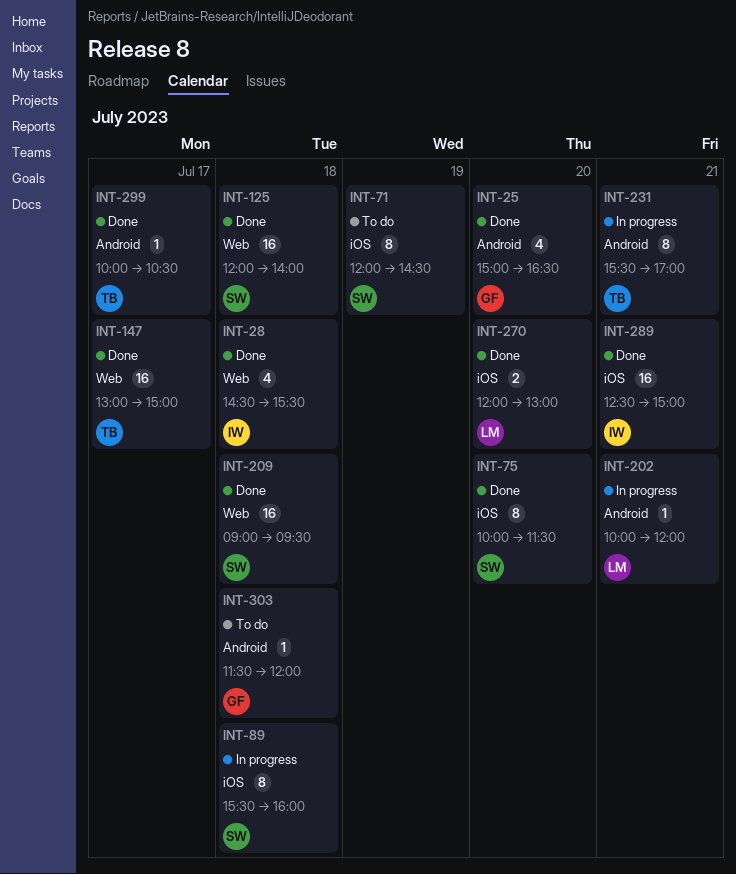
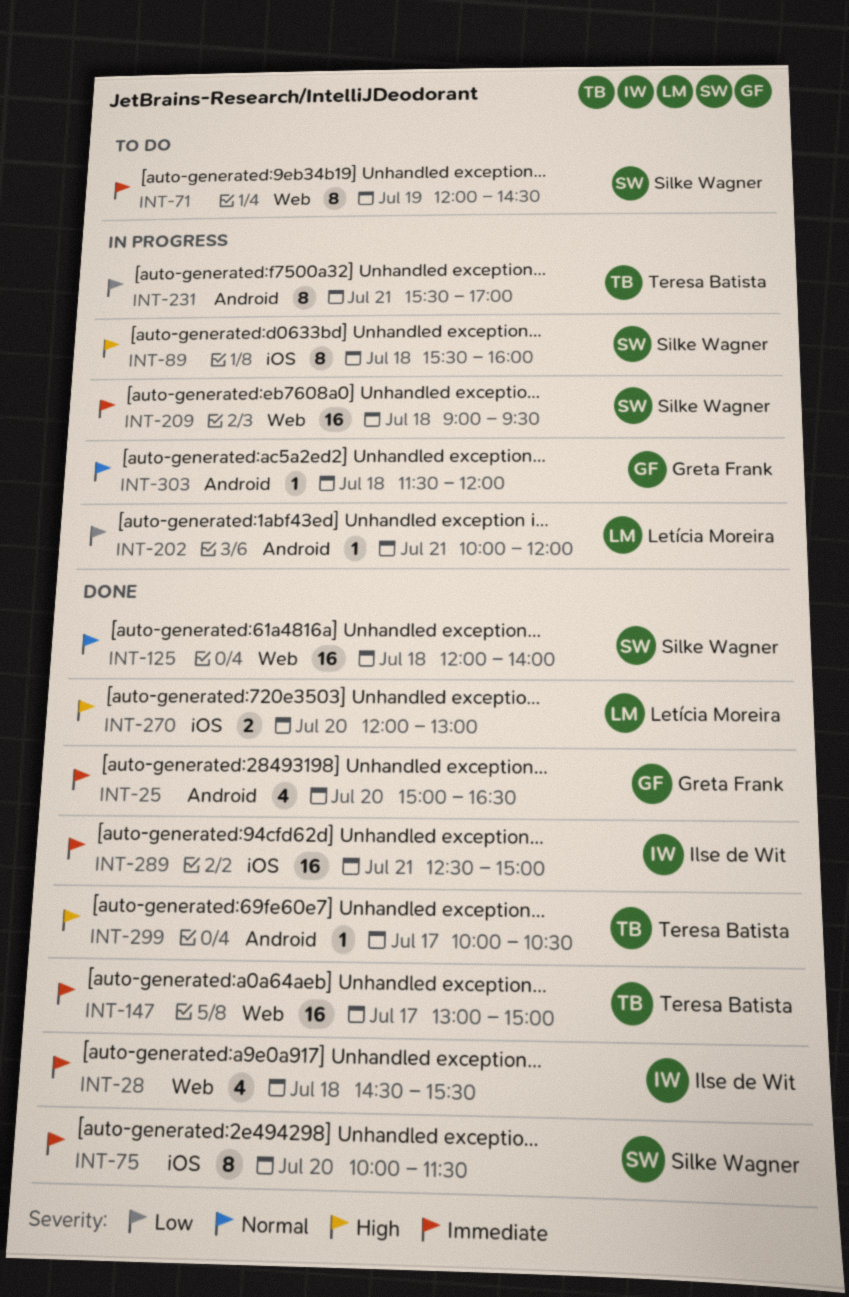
INT-71, label: iOS -> Web
INT-209, status: Done -> In progress
INT-303, status: To do -> In progress

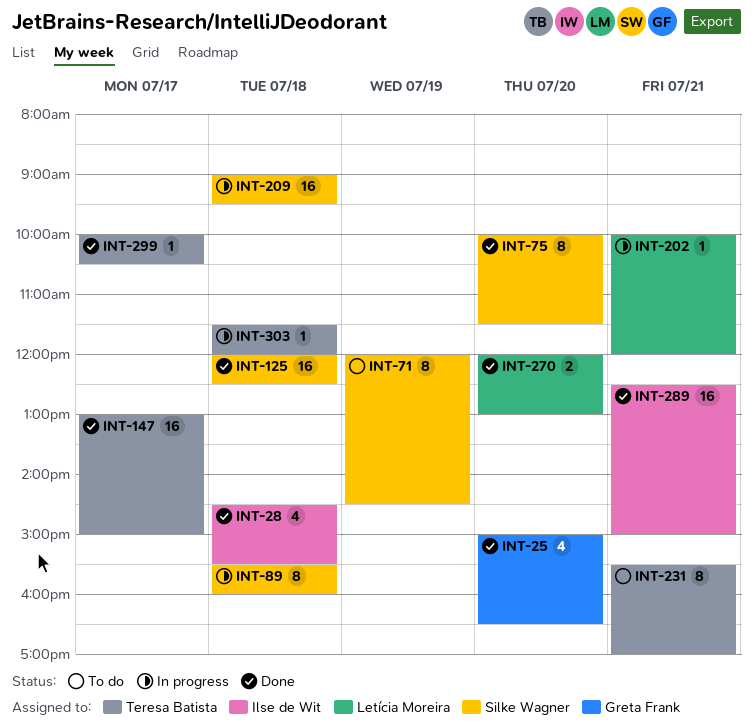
INT-125, ends: 14:00 -> 12:30
INT-231, status: In progress -> To do
INT-303, owner: Greta Frank -> Teresa Batista

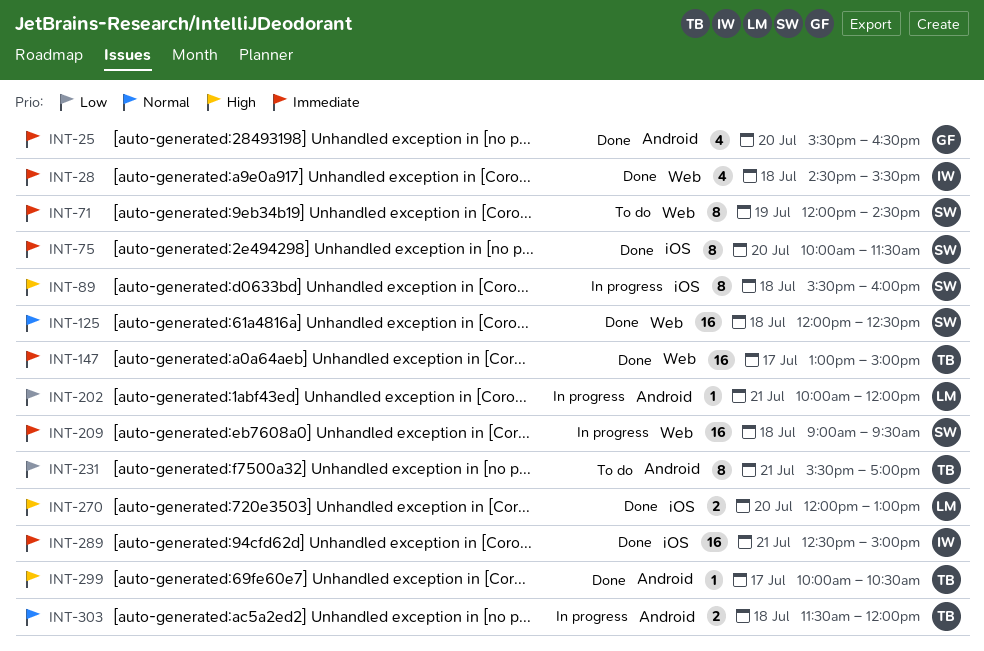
INT-25, begins: 15:00 -> 15:30
INT-303, estimate: 1 -> 2

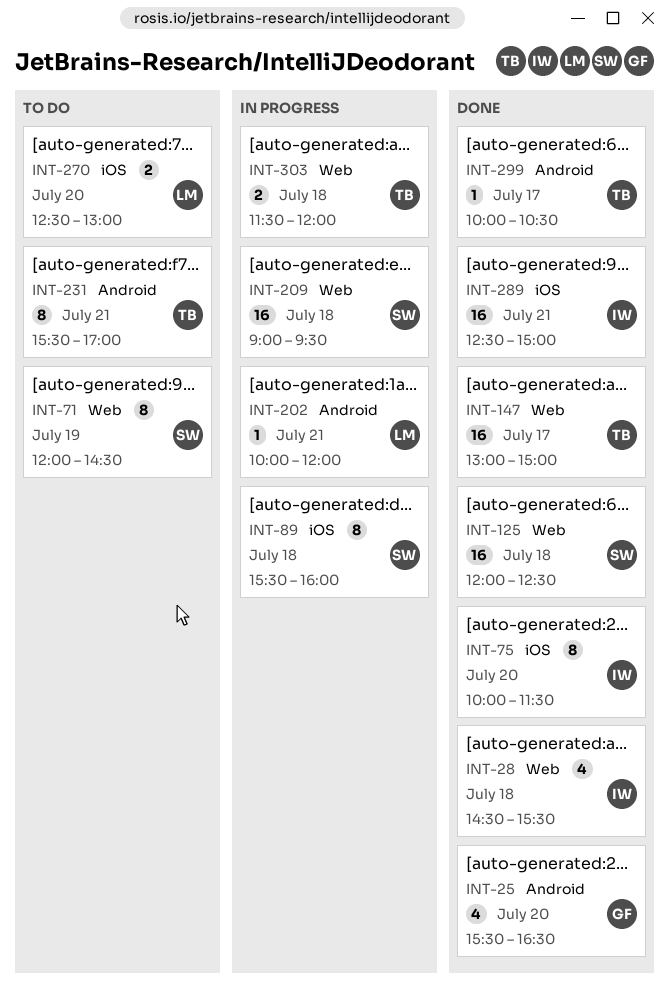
INT-75, owner: SW -> IW
INT-270, status: Done -> To do
INT-270, begins: 12:00 -> 12:30
INT-303, label: Android -> Web

